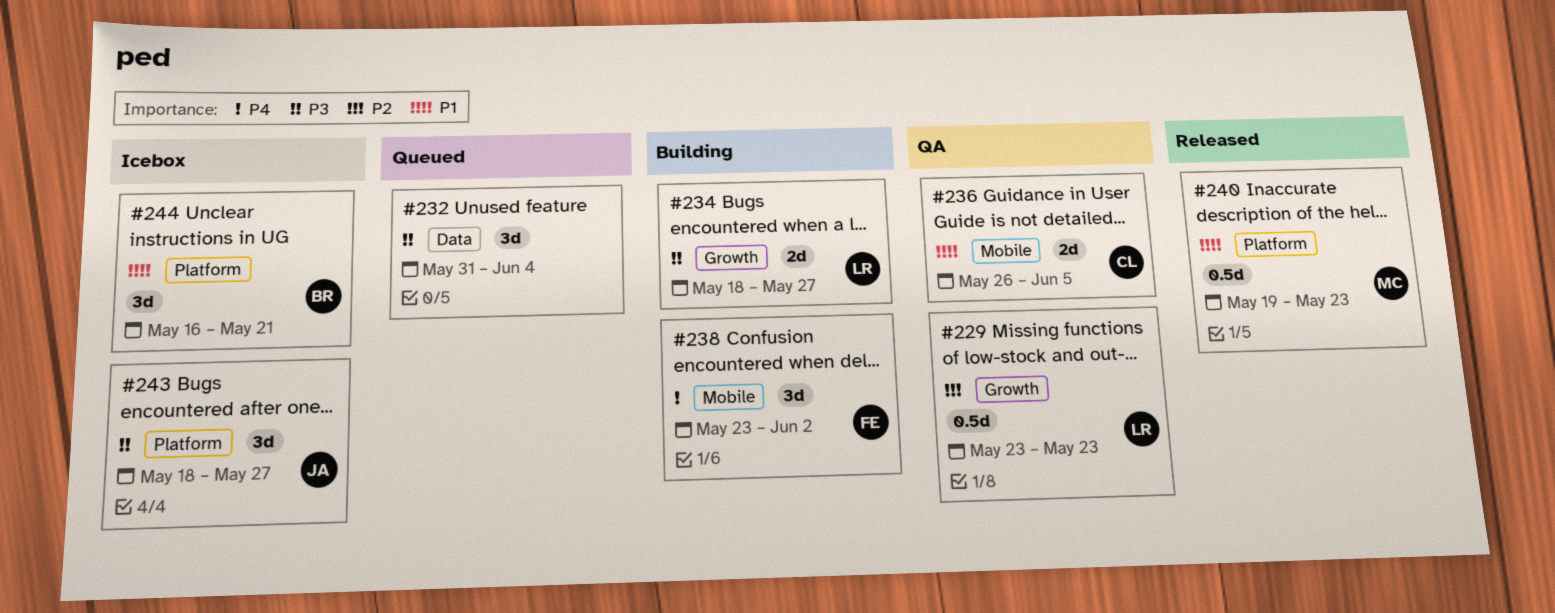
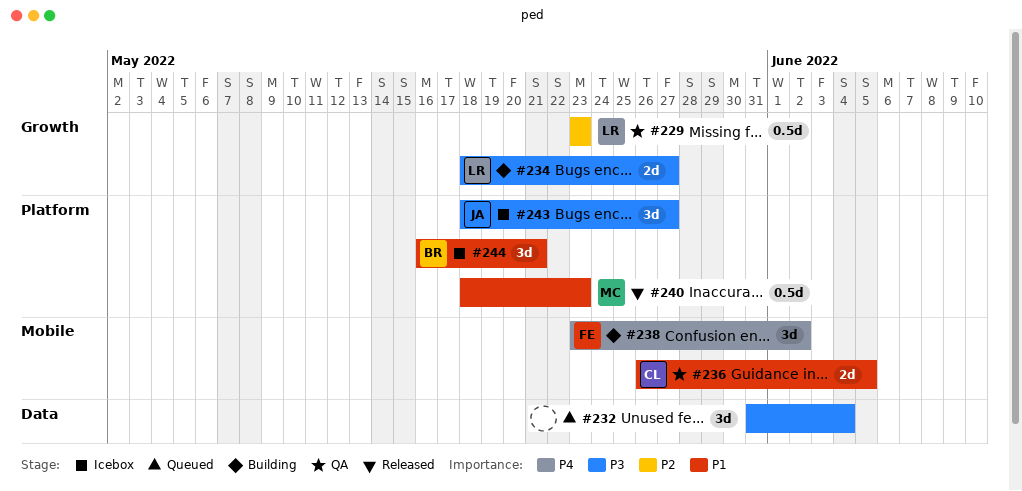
#240, start: May 19 -> May 18

